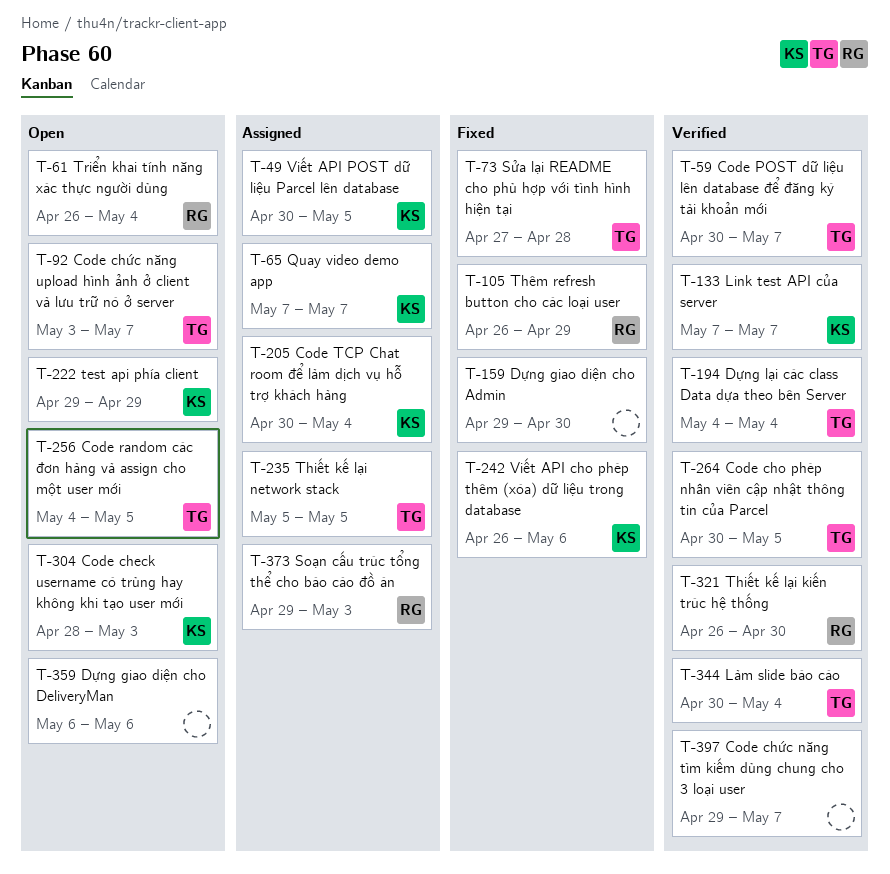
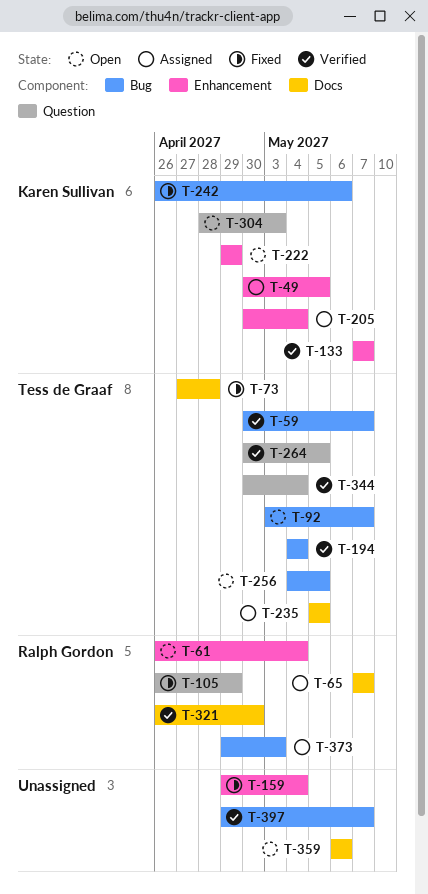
T-65, owner: Karen Sullivan -> Ralph Gordon
T-159, due: Apr 30 -> May 4

